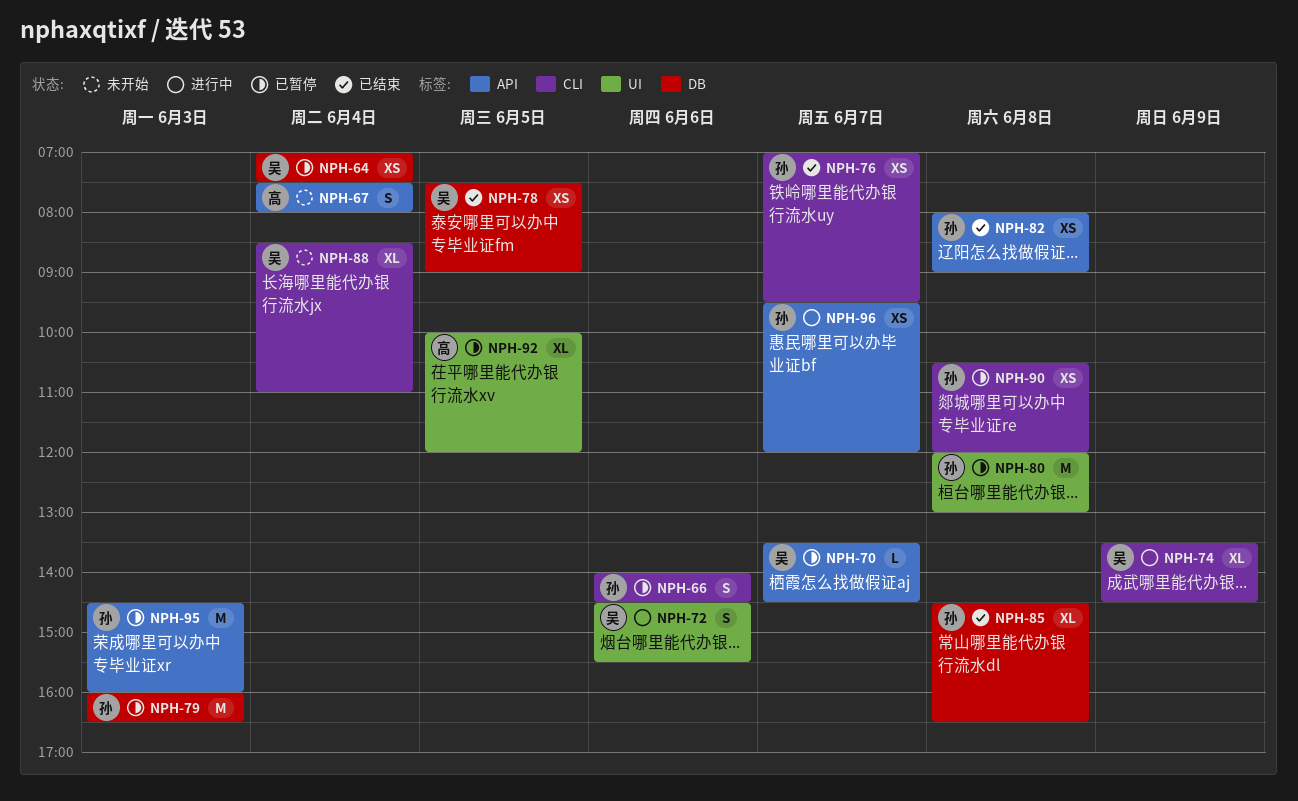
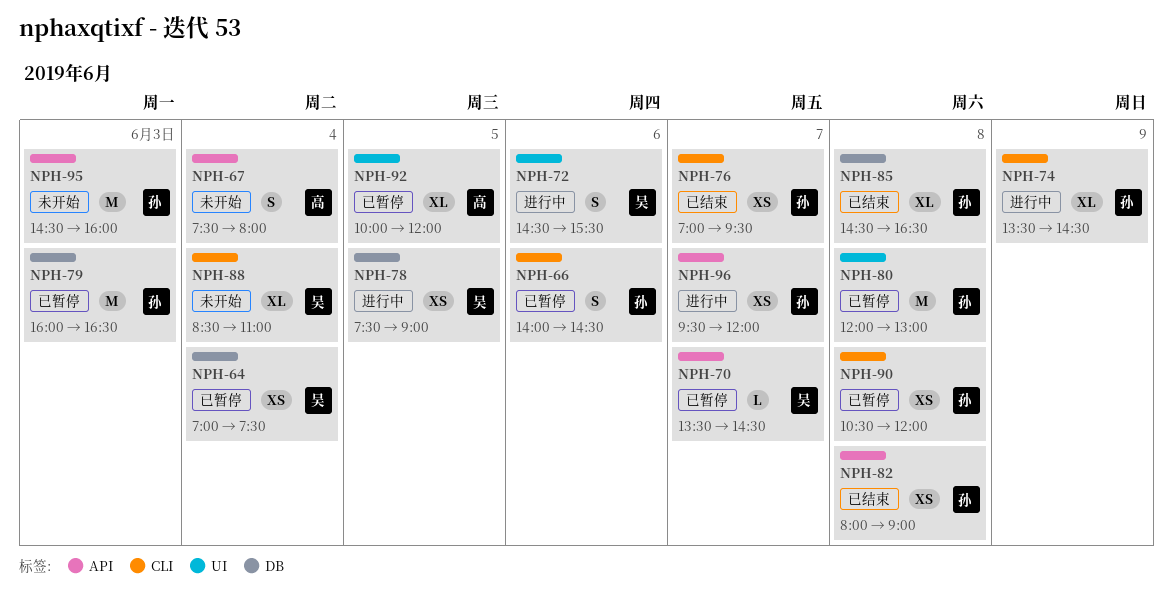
NPH-74, owner: 吴 -> 孙
NPH-78, status: 已结束 -> 进行中
NPH-95, status: 已暂停 -> 未开始

